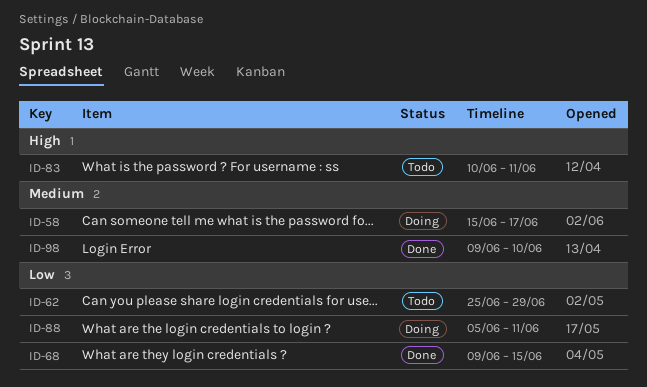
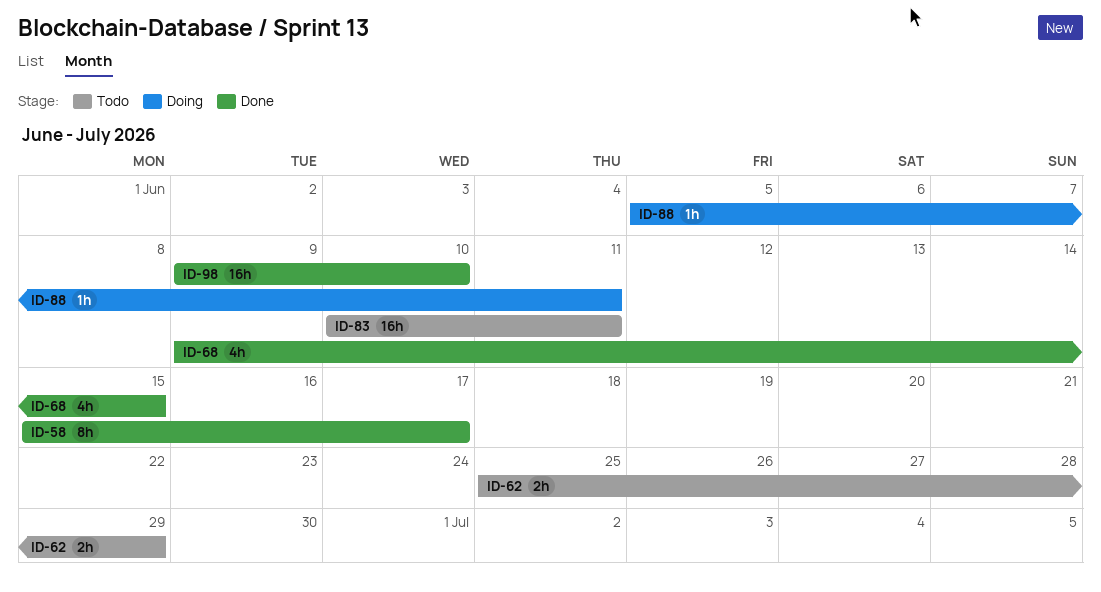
ID-58, status: Doing -> Done

